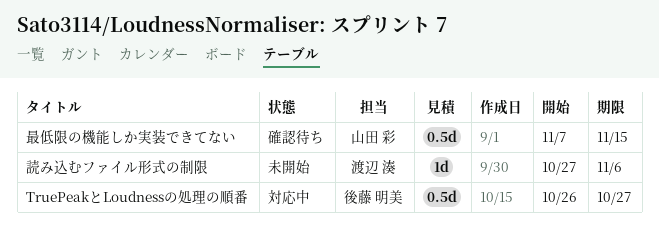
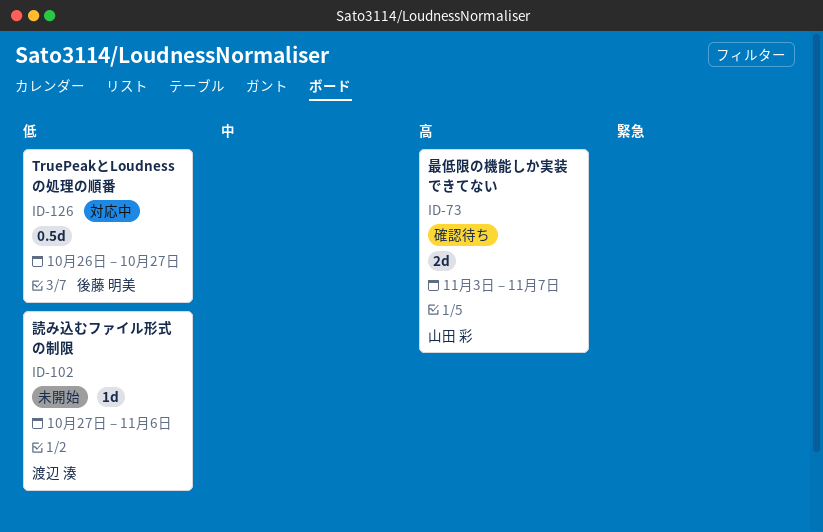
最低限の機能しか実装できてない, estimate: 0.5d -> 2d
最低限の機能しか実装できてない, start: Nov 7 -> Nov 3
最低限の機能しか実装できてない, due: Nov 15 -> Nov 7

